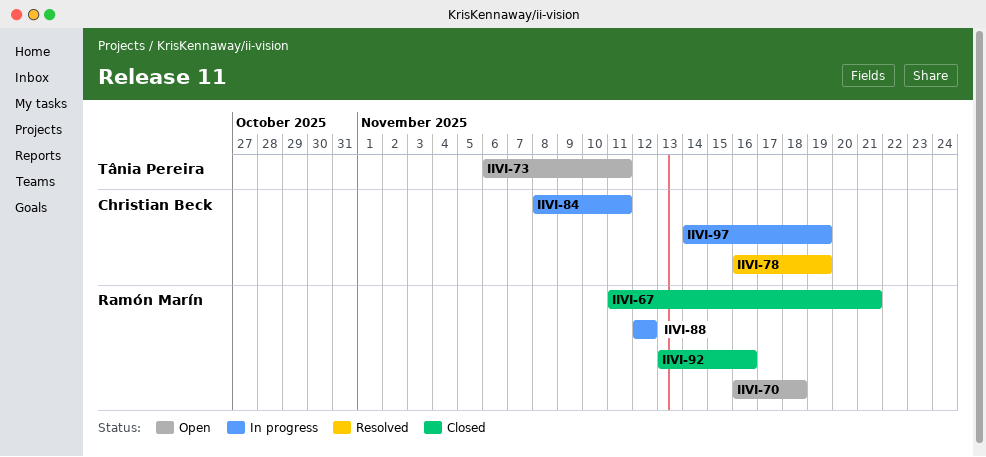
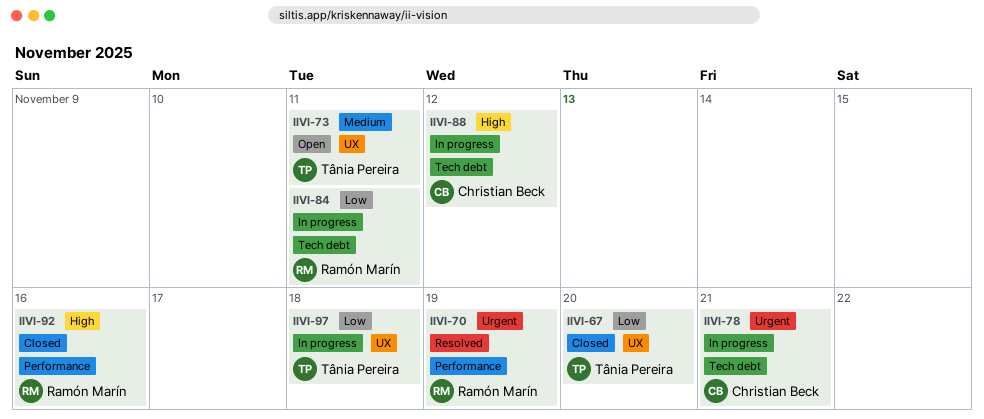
IIVI-67, owner: Ramón Marín -> Tânia Pereira
IIVI-67, due: Nov 21 -> Nov 20
IIVI-70, status: Open -> Resolved
IIVI-70, due: Nov 18 -> Nov 19
IIVI-78, status: Resolved -> In progress
IIVI-78, due: Nov 19 -> Nov 21
IIVI-84, owner: Christian Beck -> Ramón Marín
IIVI-88, owner: Ramón Marín -> Christian Beck
IIVI-97, owner: Christian Beck -> Tânia Pereira
IIVI-97, due: Nov 19 -> Nov 18

